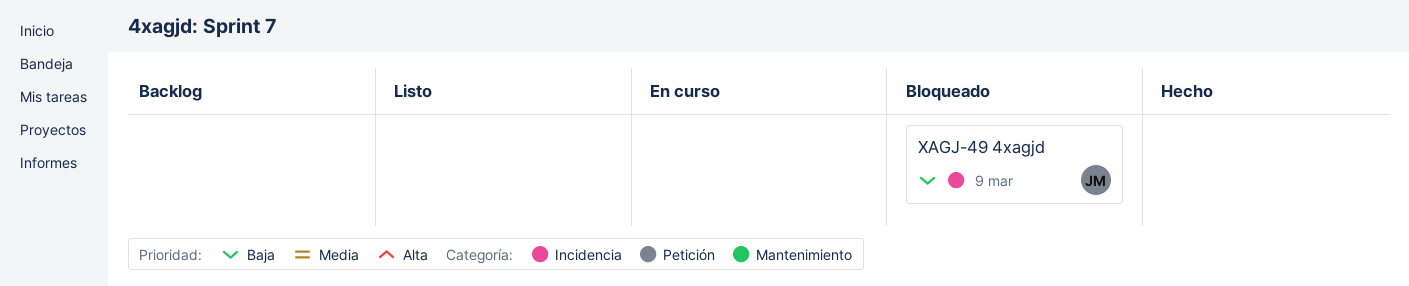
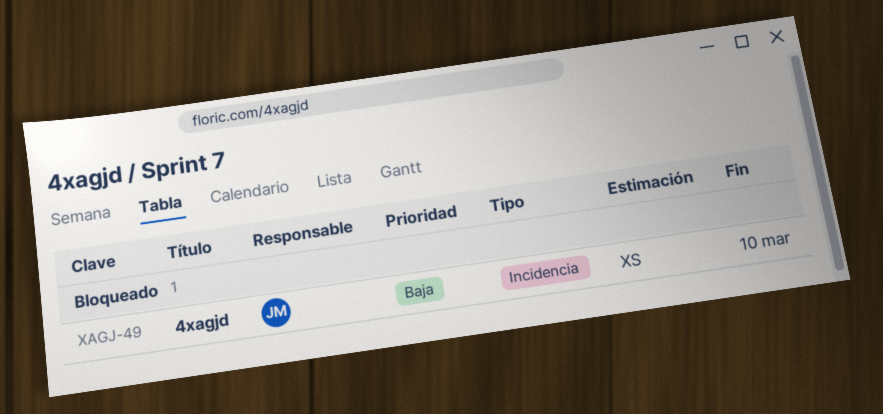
XAGJ-49, due: Mar 9 -> Mar 10

